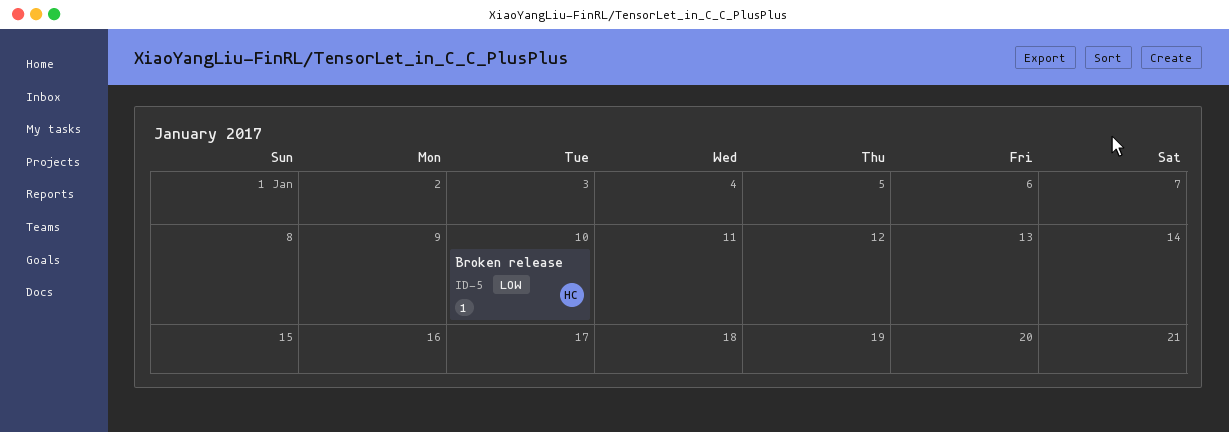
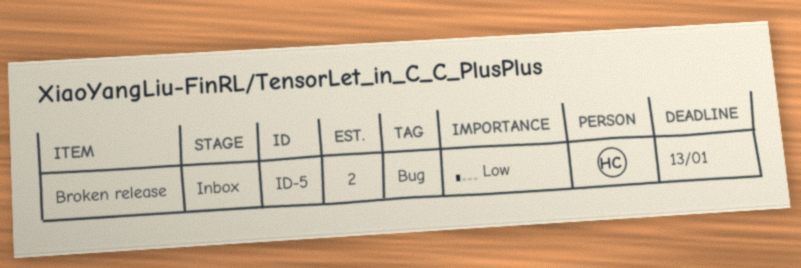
ID-5, estimate: 1 -> 2
ID-5, due: Jan 10 -> Jan 13

